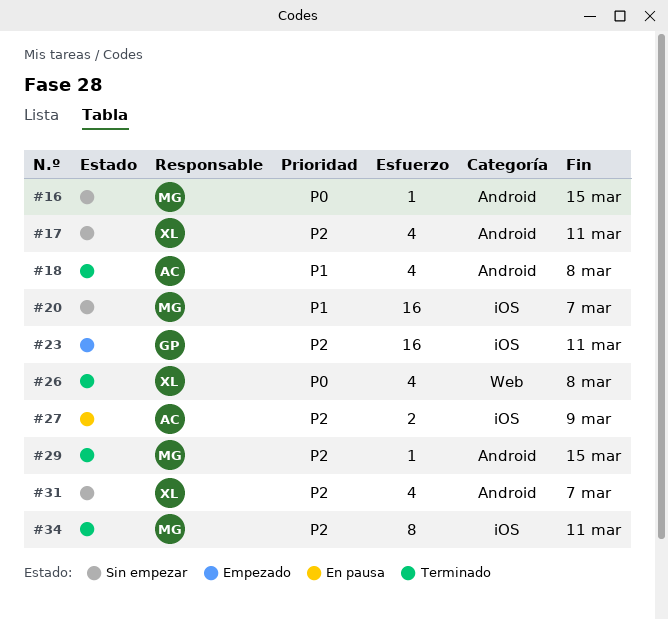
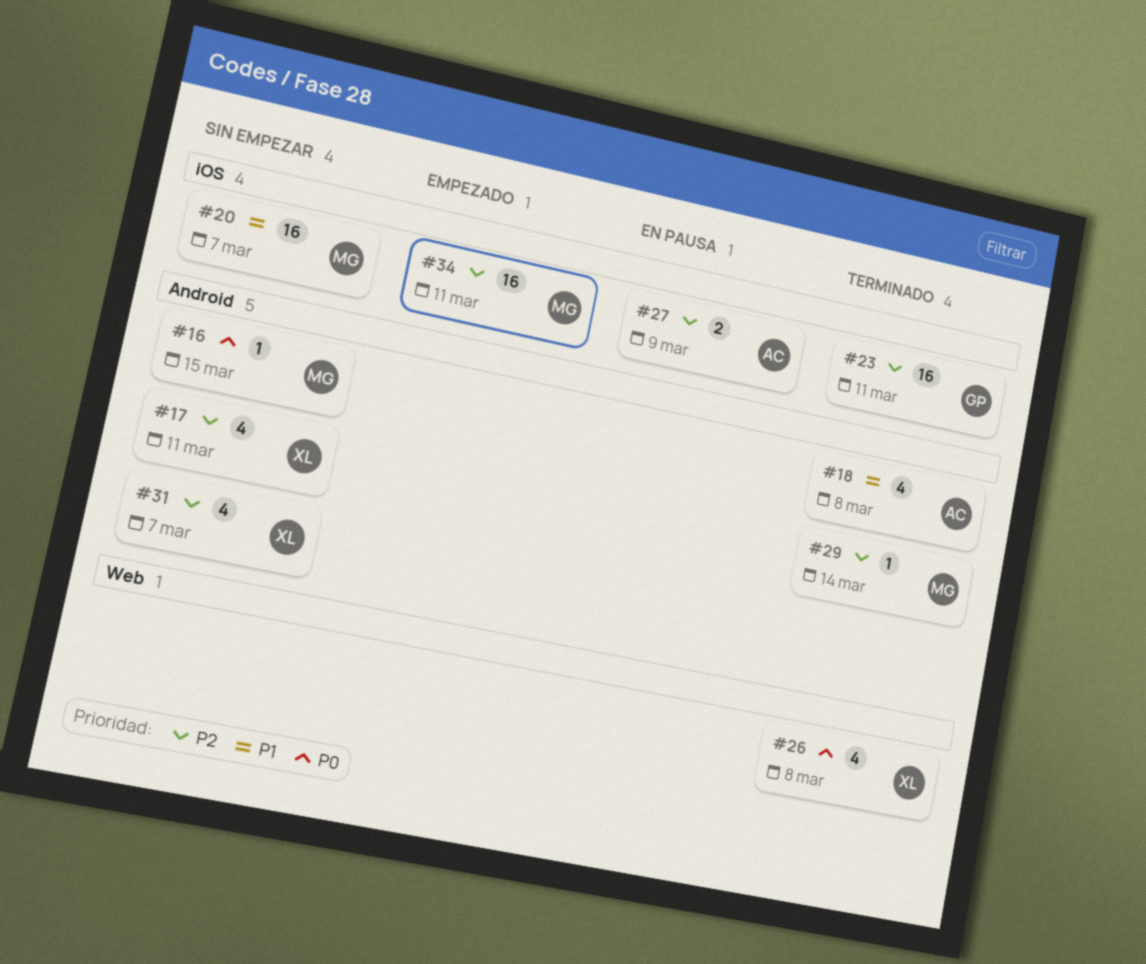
#23, status: Empezado -> Terminado
#29, due: Mar 15 -> Mar 14
#34, status: Terminado -> Empezado
#34, estimate: 8 -> 16

